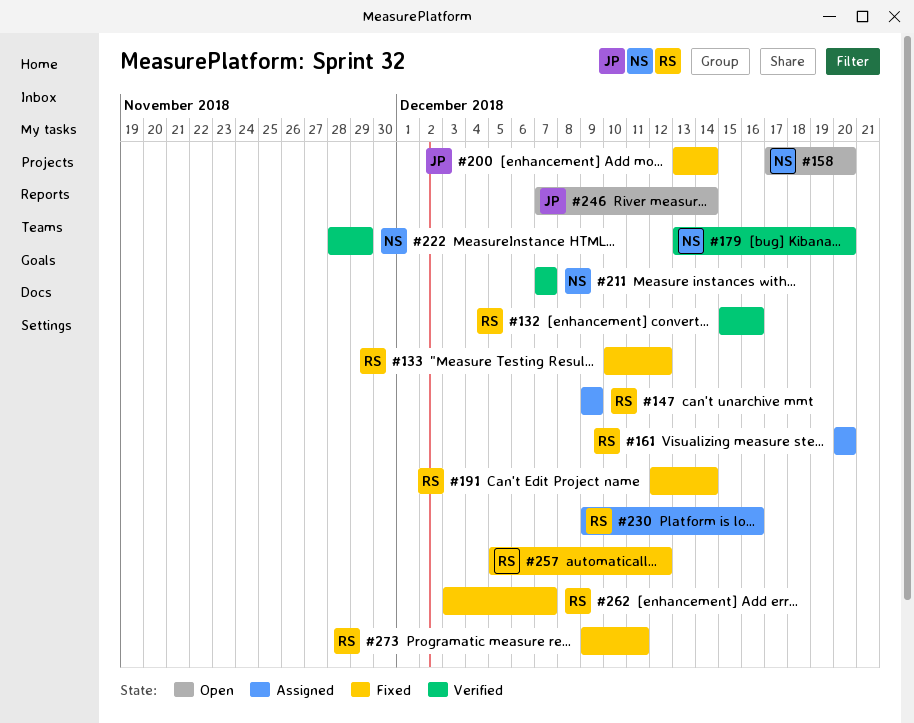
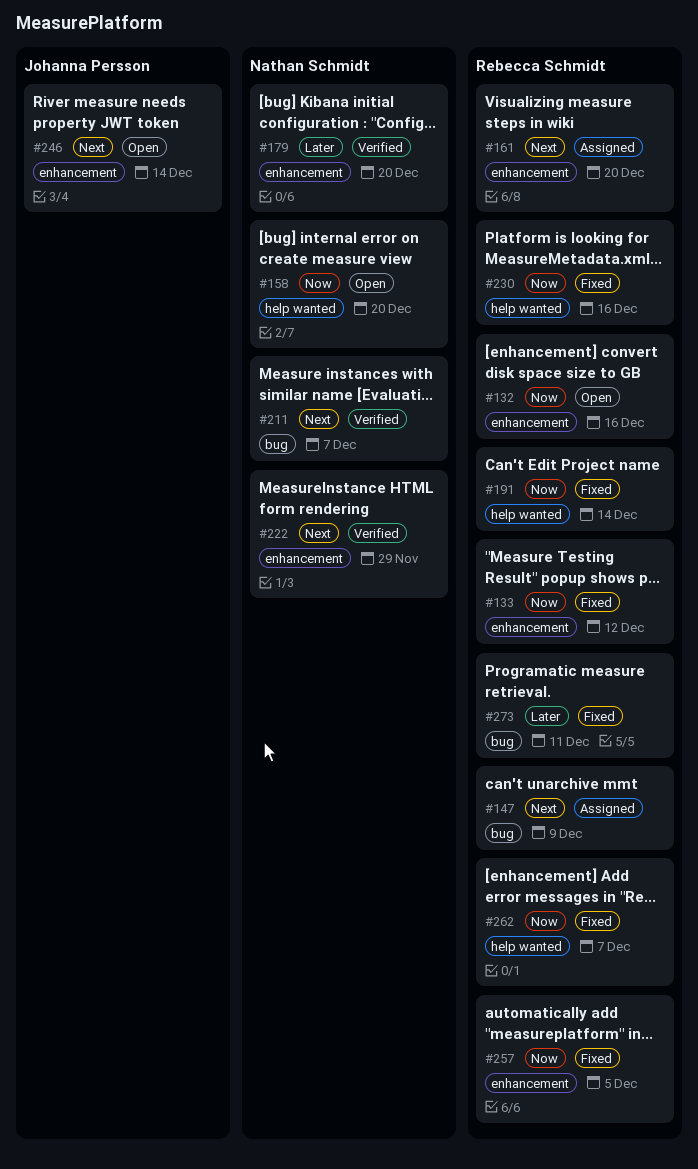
#132, status: Verified -> Open
#200: present -> none
#230, status: Assigned -> Fixed
#257, due: Dec 12 -> Dec 5

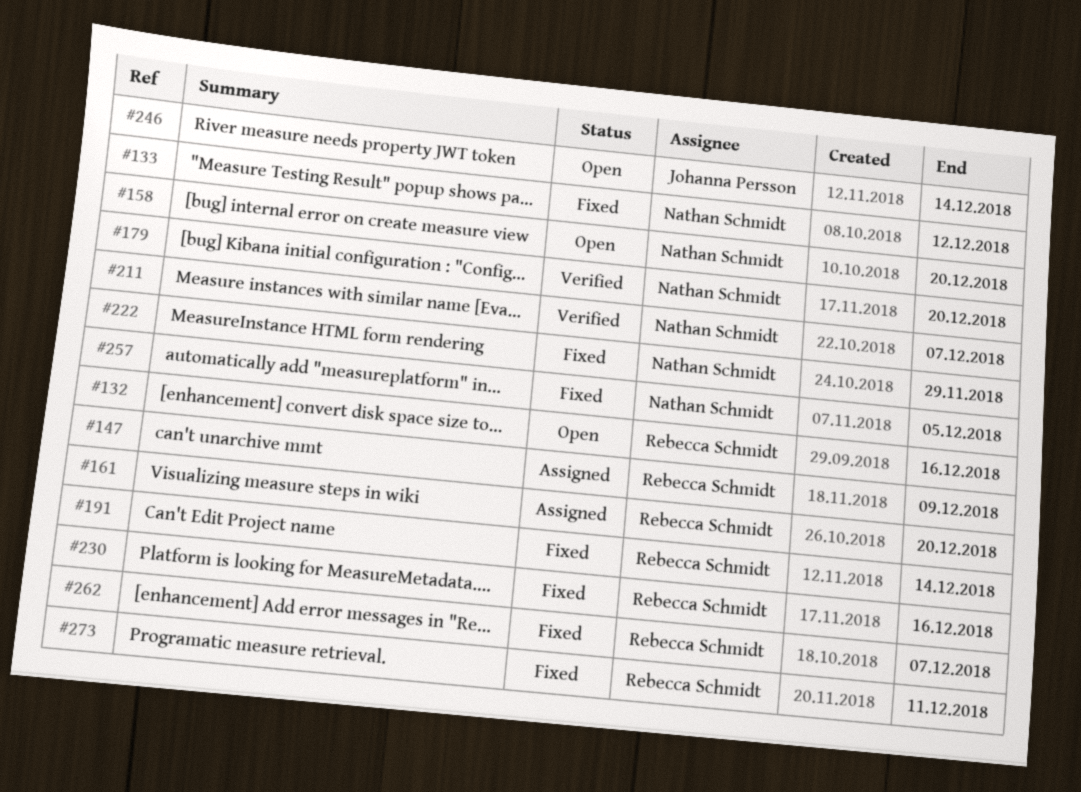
#133, owner: Rebecca Schmidt -> Nathan Schmidt
#222, status: Verified -> Fixed
#257, owner: Rebecca Schmidt -> Nathan Schmidt

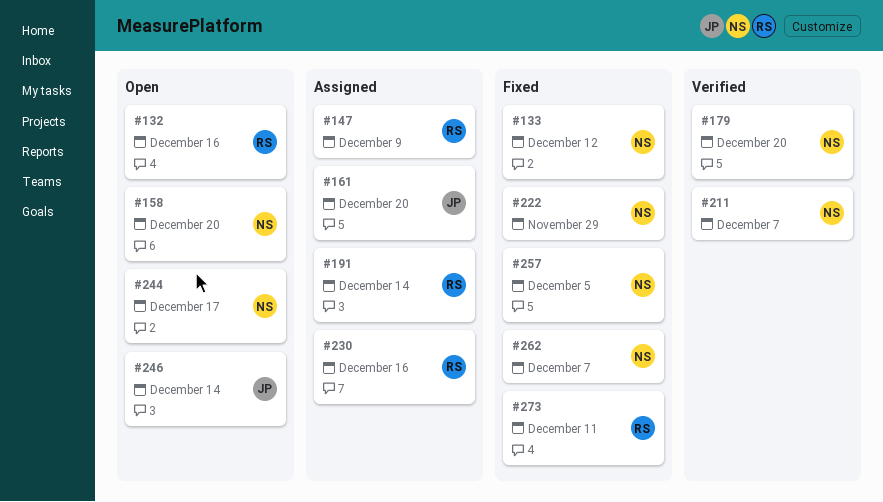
#161, owner: Rebecca Schmidt -> Johanna Persson
#191, status: Fixed -> Assigned
#230, status: Fixed -> Assigned
#244: none -> present
#262, owner: Rebecca Schmidt -> Nathan Schmidt

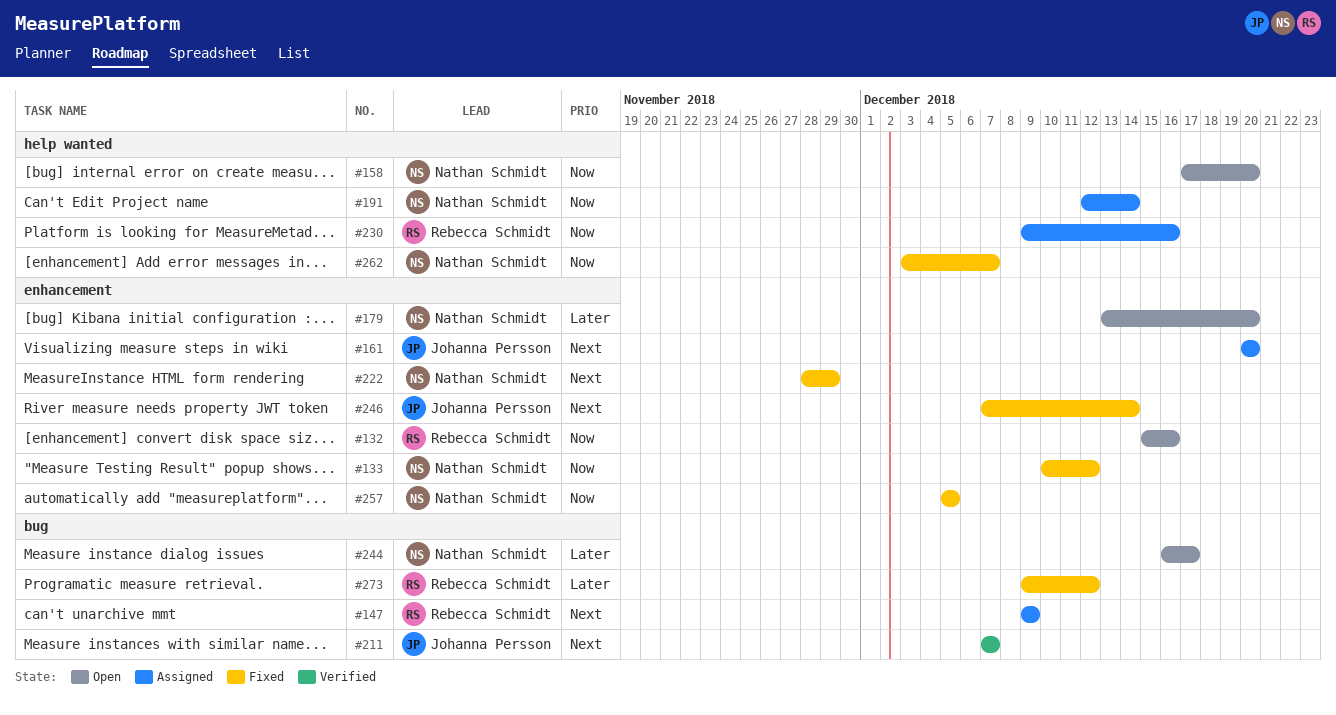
#179, status: Verified -> Open
#191, owner: Rebecca Schmidt -> Nathan Schmidt
#211, owner: Nathan Schmidt -> Johanna Persson
#246, status: Open -> Fixed
#273, due: Dec 11 -> Dec 12

